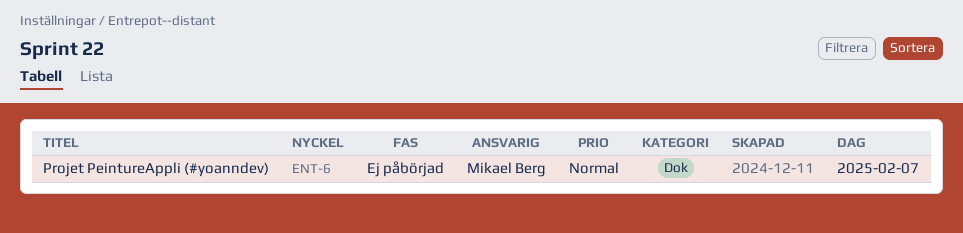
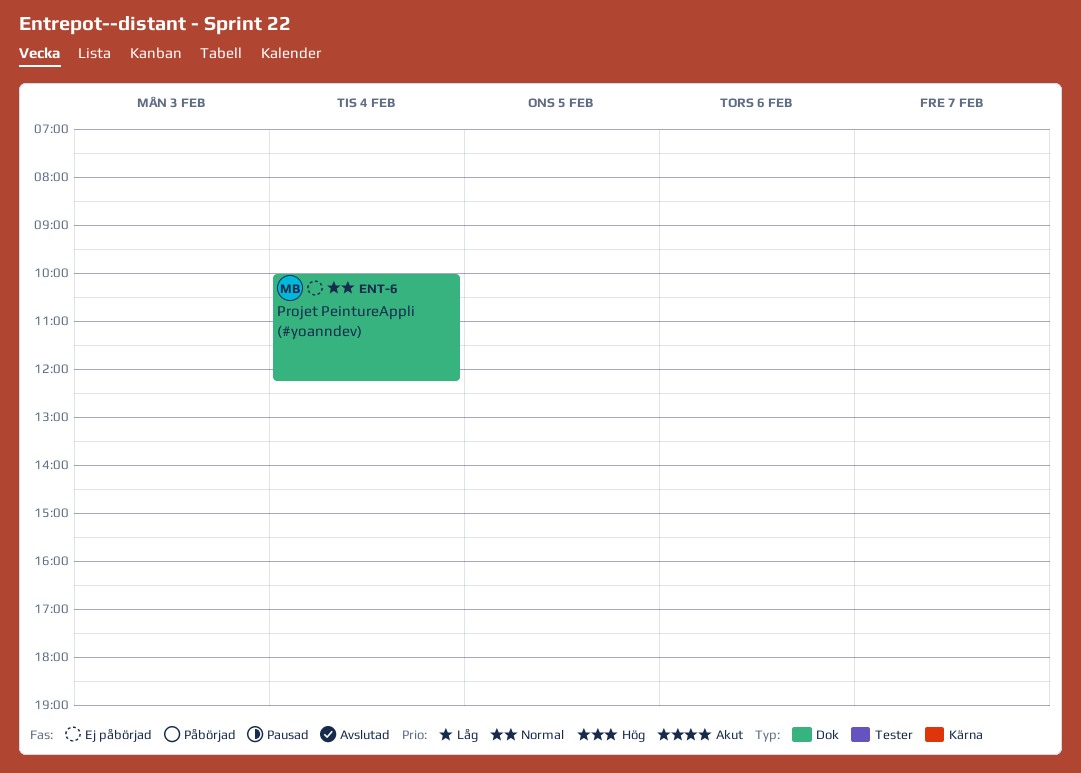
ENT-6, day: Feb 7 -> Feb 4

